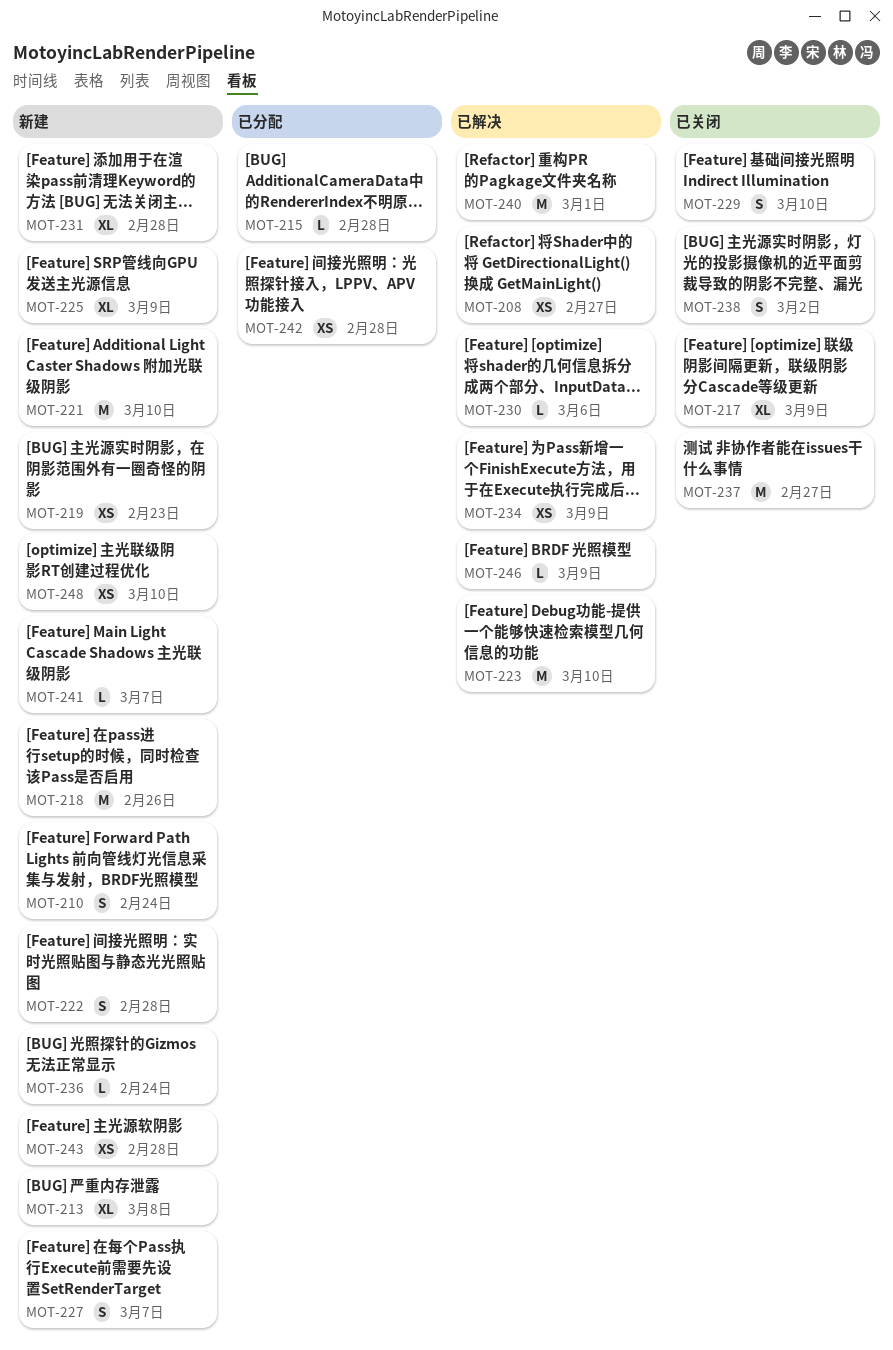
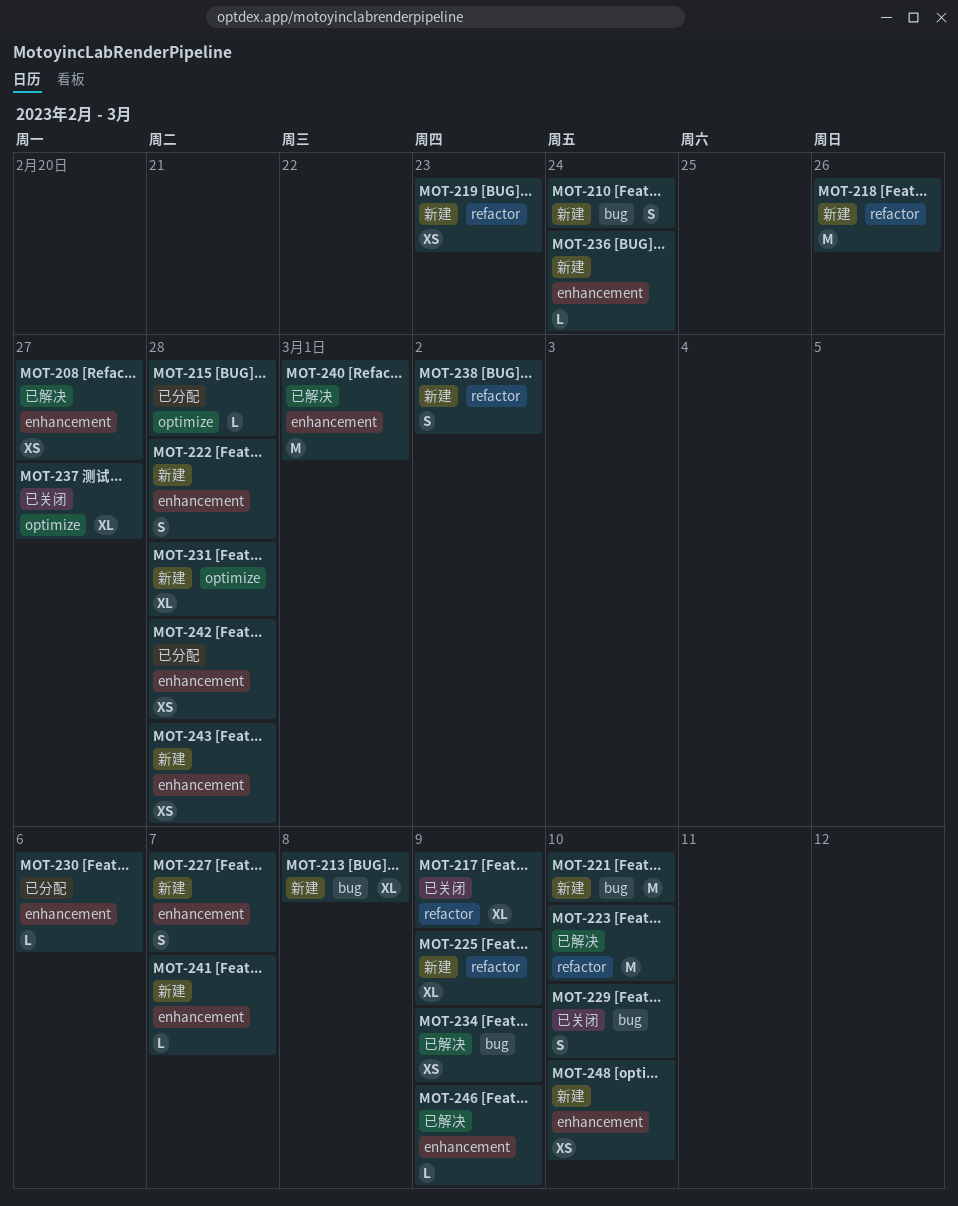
MOT-230, status: 已解决 -> 已分配
MOT-237, estimate: M -> XL
MOT-238, status: 已关闭 -> 新建

